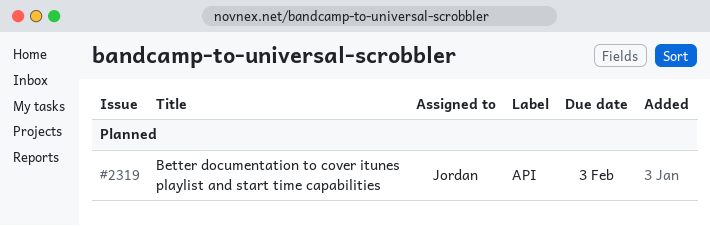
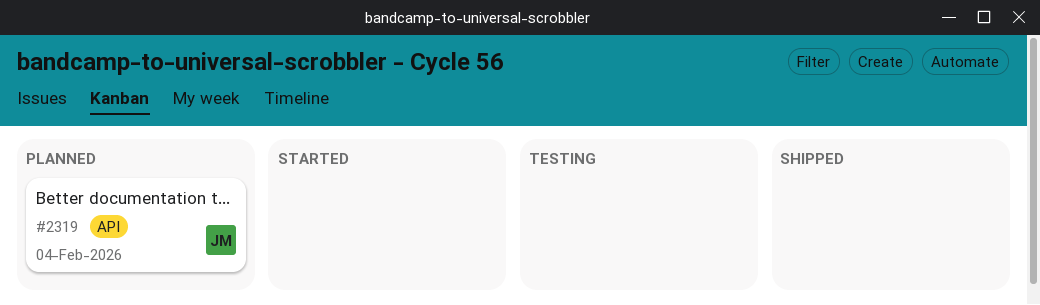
#2319, due: Feb 3 -> Feb 4

